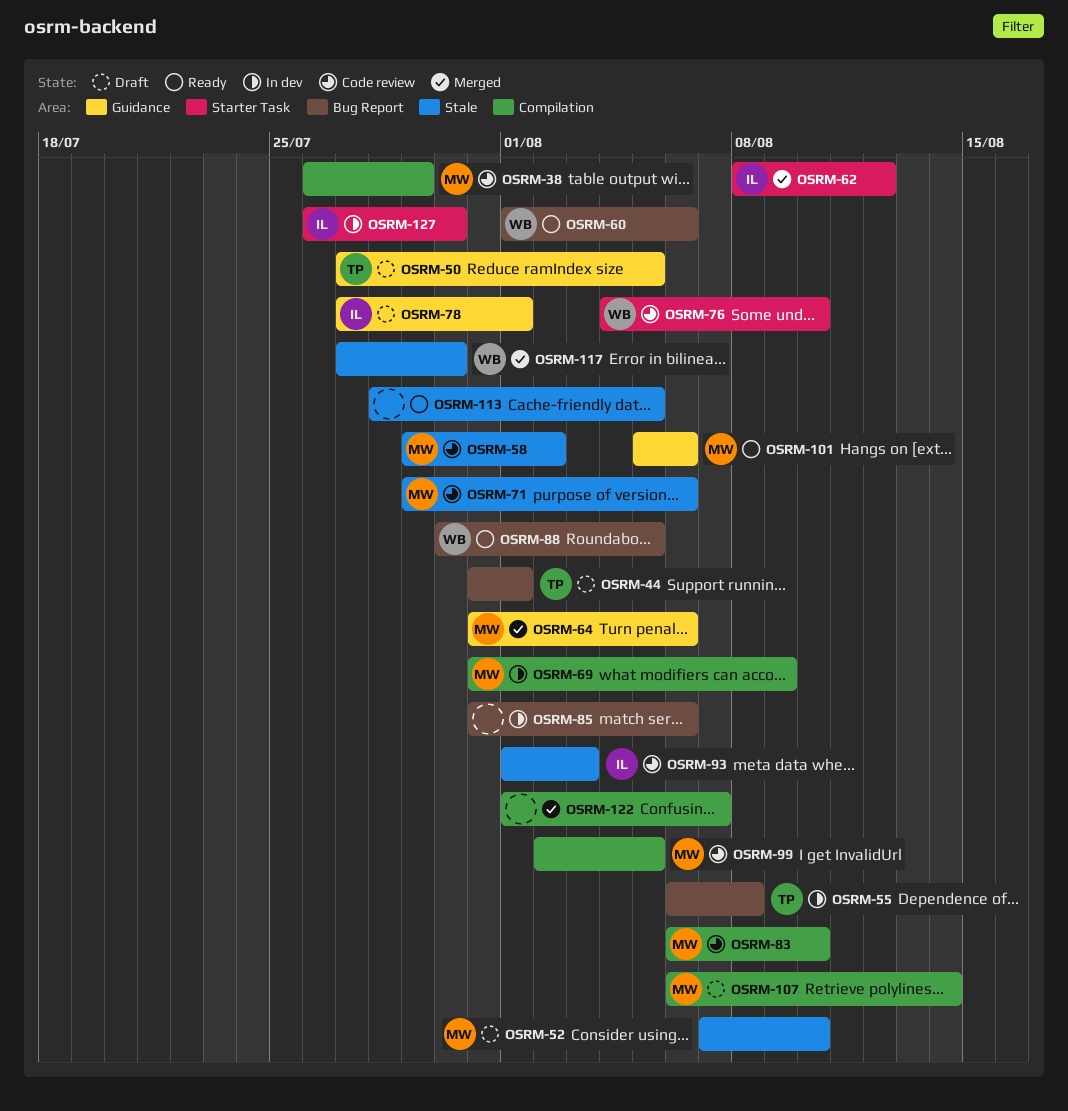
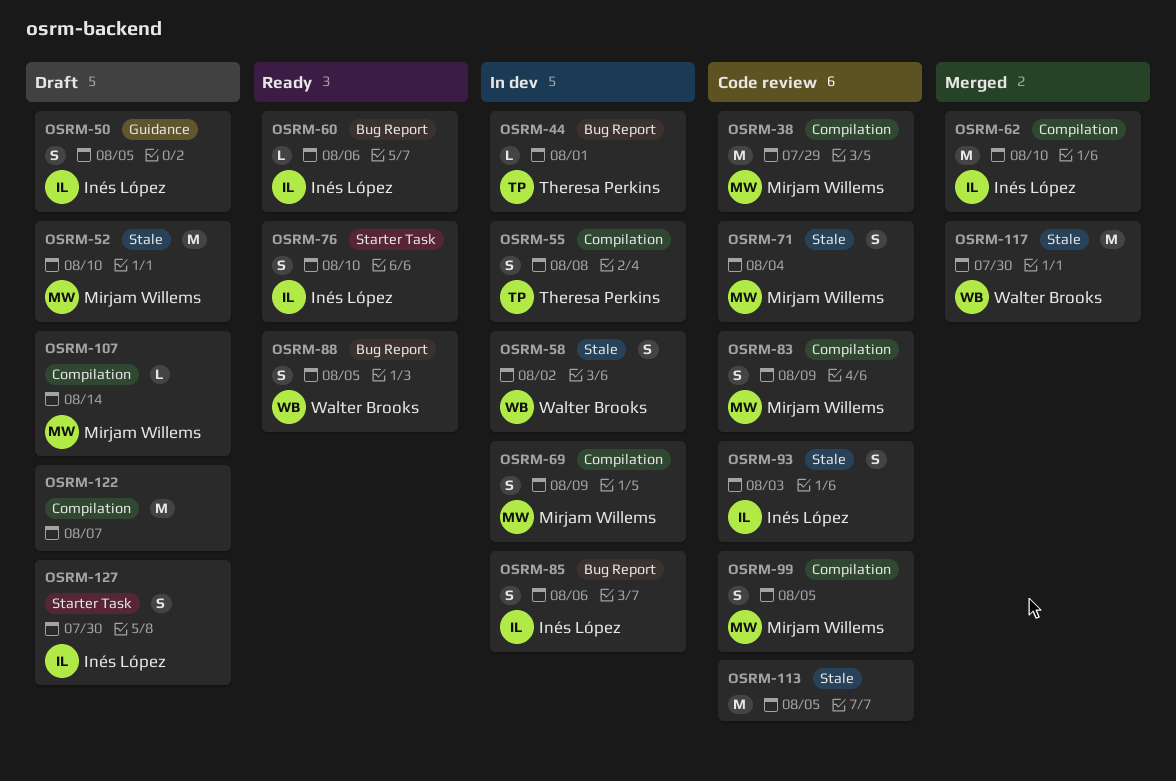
OSRM-44, status: Draft -> In dev
OSRM-50, owner: Theresa Perkins -> Inés López
OSRM-55, label: Bug Report -> Compilation
OSRM-58, status: Code review -> In dev
OSRM-58, owner: Mirjam Willems -> Walter Brooks
OSRM-60, owner: Walter Brooks -> Inés López
OSRM-62, label: Starter Task -> Compilation
OSRM-62, due: Aug 12 -> Aug 10
OSRM-64: present -> none
OSRM-71, due: Aug 6 -> Aug 4
OSRM-76, status: Code review -> Ready
OSRM-76, owner: Walter Brooks -> Inés López
OSRM-78: present -> none
OSRM-83, due: Aug 10 -> Aug 9
OSRM-85, owner: none -> Inés López
OSRM-101: present -> none
OSRM-113, status: Ready -> Code review
OSRM-122, status: Merged -> Draft
OSRM-127, status: In dev -> Draft

